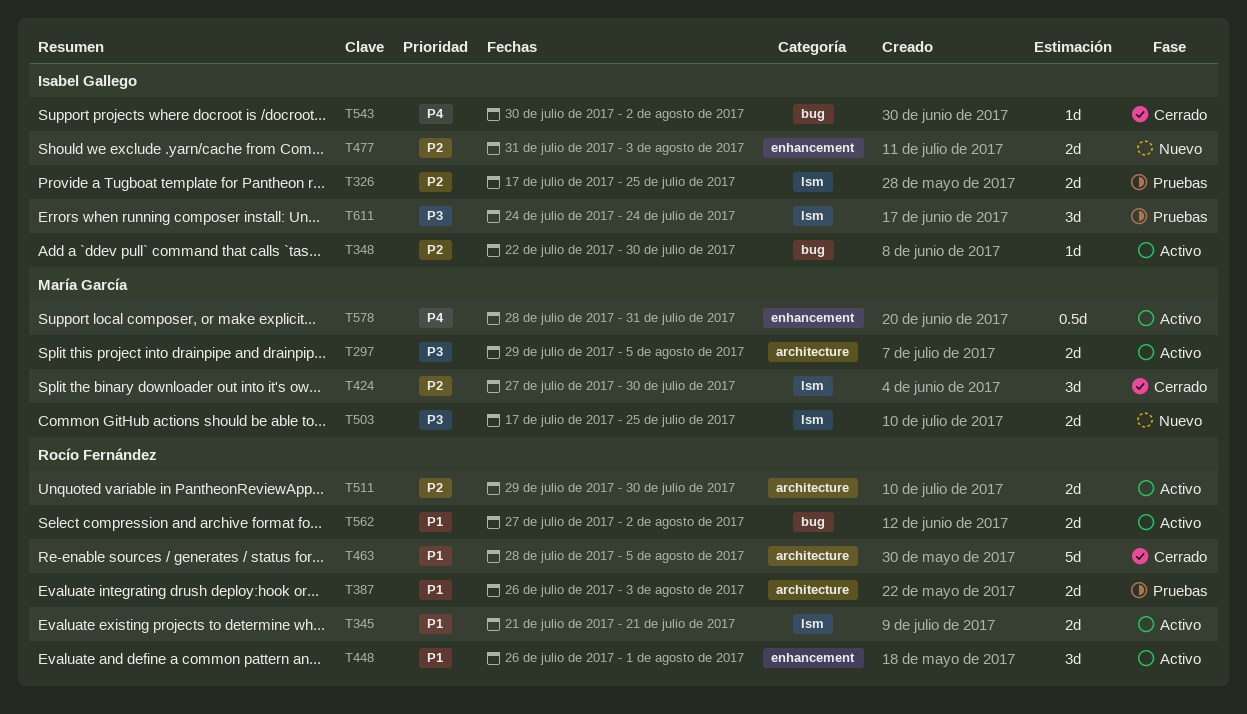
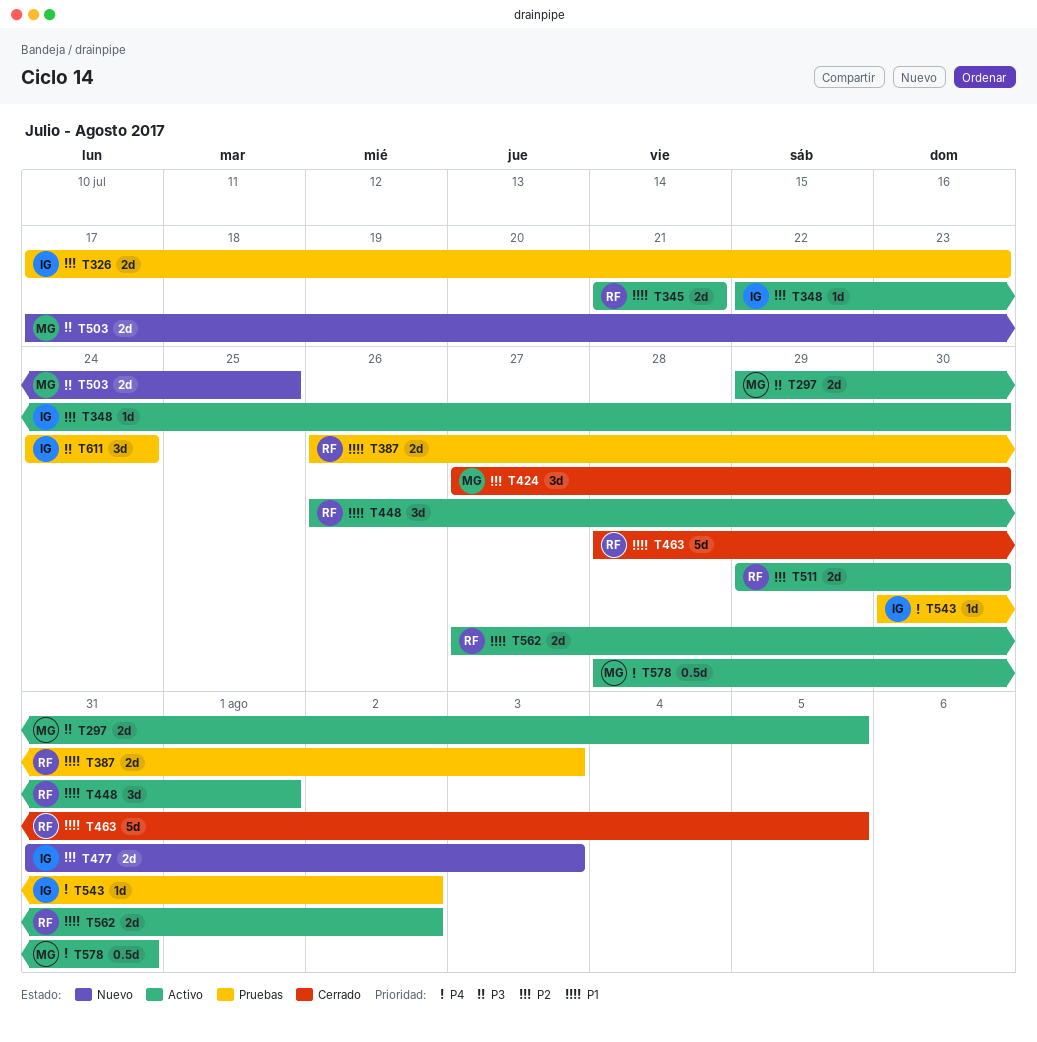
T326, due: Jul 25 -> Jul 23
T543, status: Cerrado -> Pruebas

